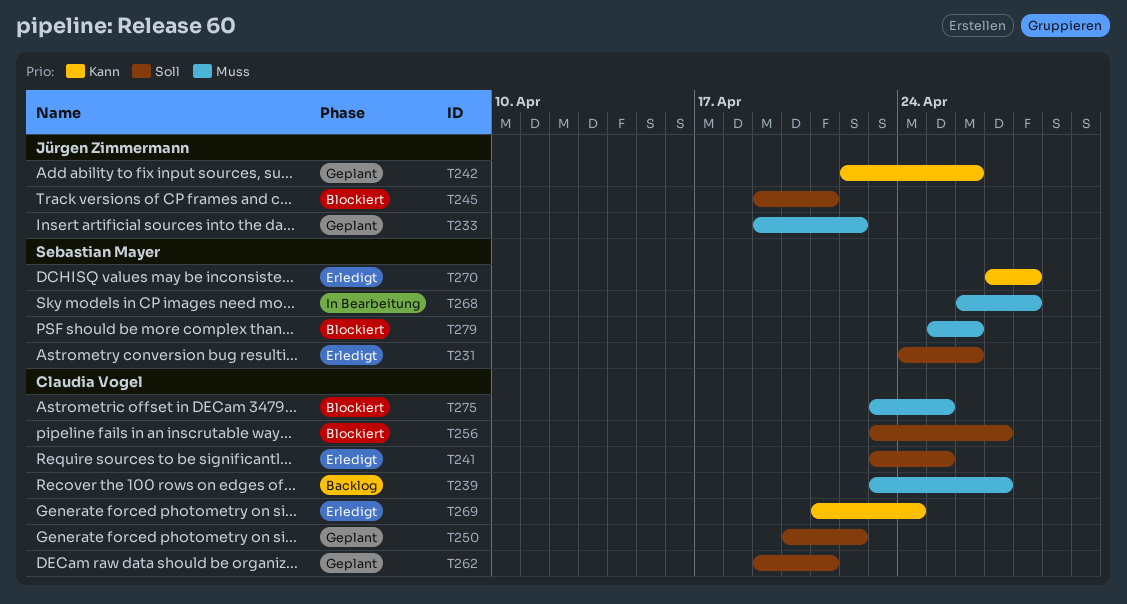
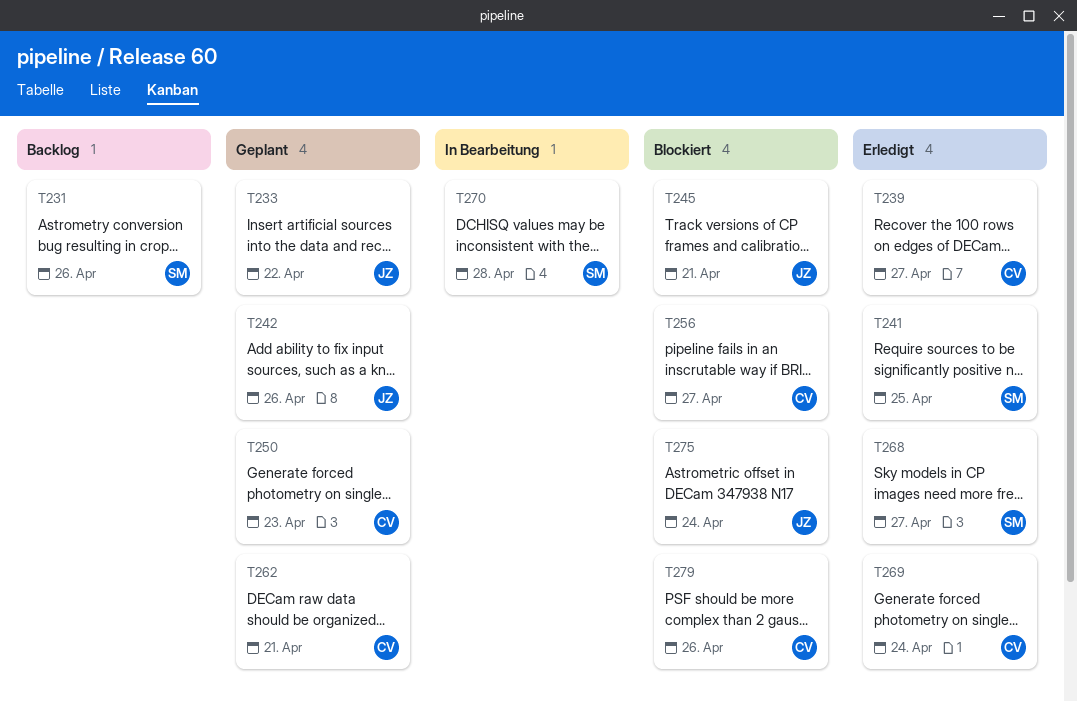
T231, status: Erledigt -> Backlog
T239, status: Backlog -> Erledigt
T241, owner: Claudia Vogel -> Sebastian Mayer
T250, due: Apr 22 -> Apr 23
T268, status: In Bearbeitung -> Erledigt
T268, due: Apr 28 -> Apr 27
T270, status: Erledigt -> In Bearbeitung
T275, owner: Claudia Vogel -> Jürgen Zimmermann
T275, due: Apr 25 -> Apr 24
T279, owner: Sebastian Mayer -> Claudia Vogel

